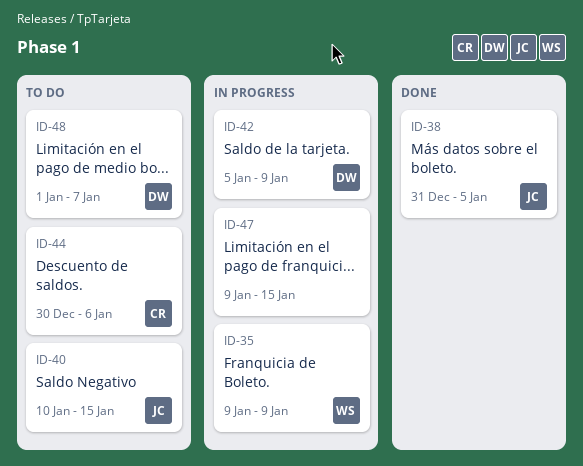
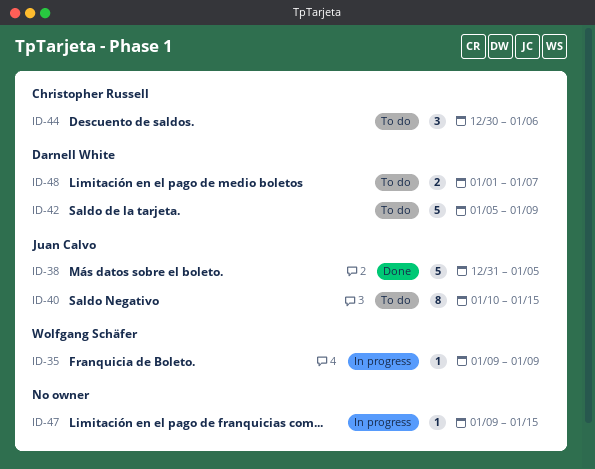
ID-42, status: In progress -> To do

